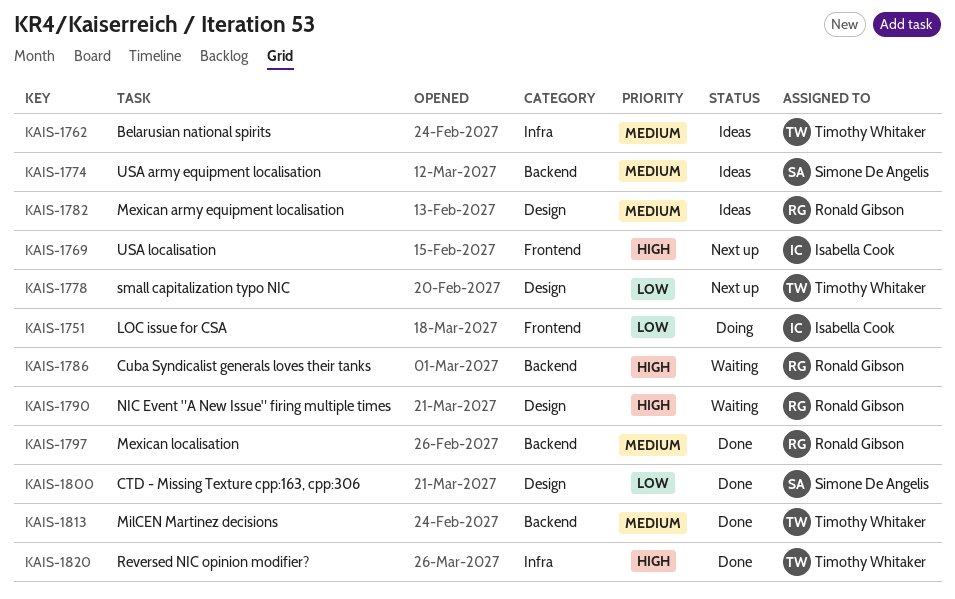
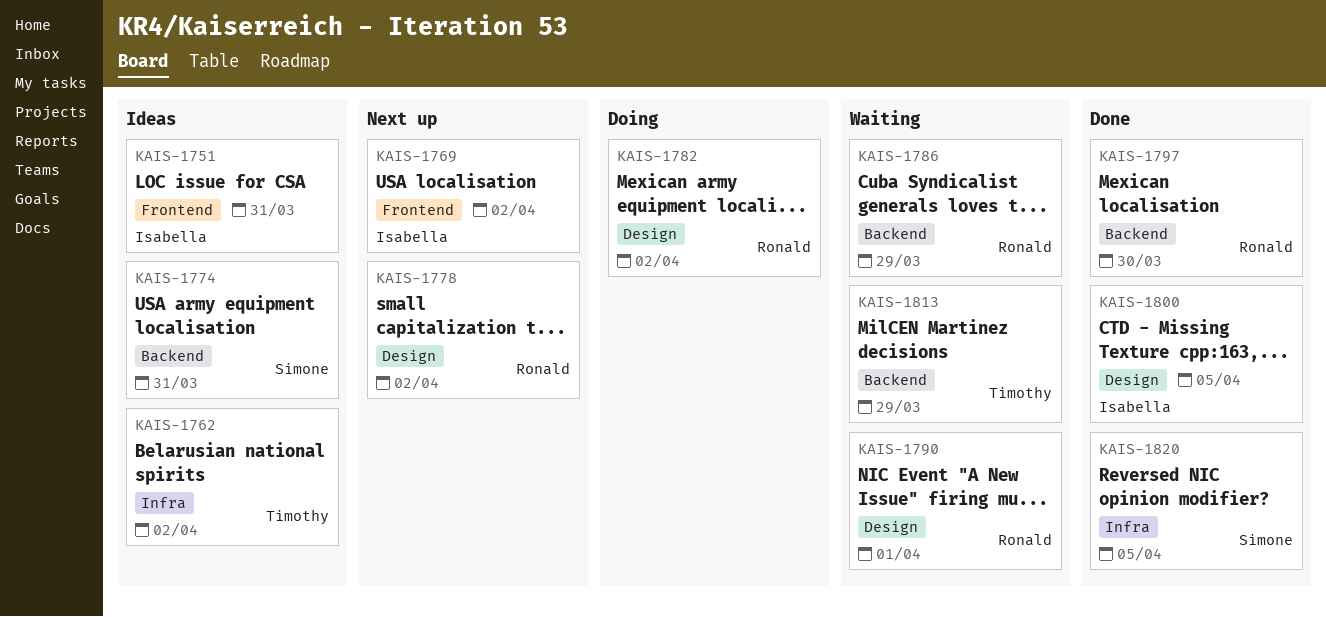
KAIS-1751, status: Doing -> Ideas
KAIS-1778, owner: Timothy Whitaker -> Ronald Gibson
KAIS-1782, status: Ideas -> Doing
KAIS-1800, owner: Simone De Angelis -> Isabella Cook
KAIS-1813, status: Done -> Waiting
KAIS-1820, owner: Timothy Whitaker -> Simone De Angelis

